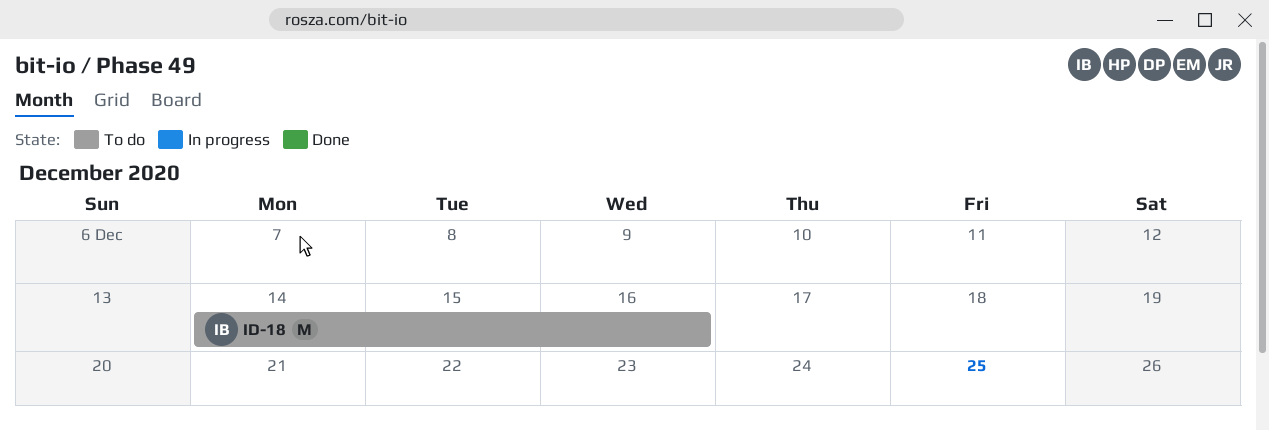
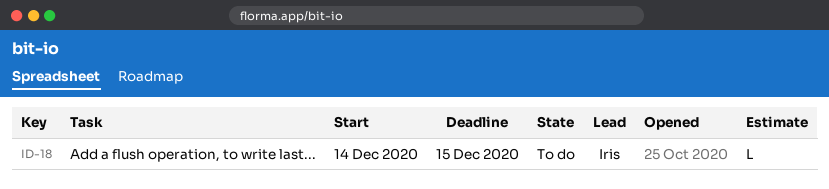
ID-18, estimate: M -> L
ID-18, due: Dec 16 -> Dec 15

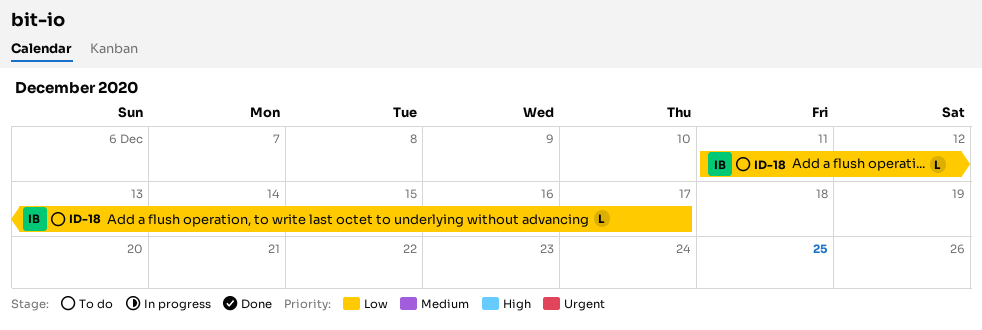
ID-18, start: Dec 14 -> Dec 11
ID-18, due: Dec 15 -> Dec 17

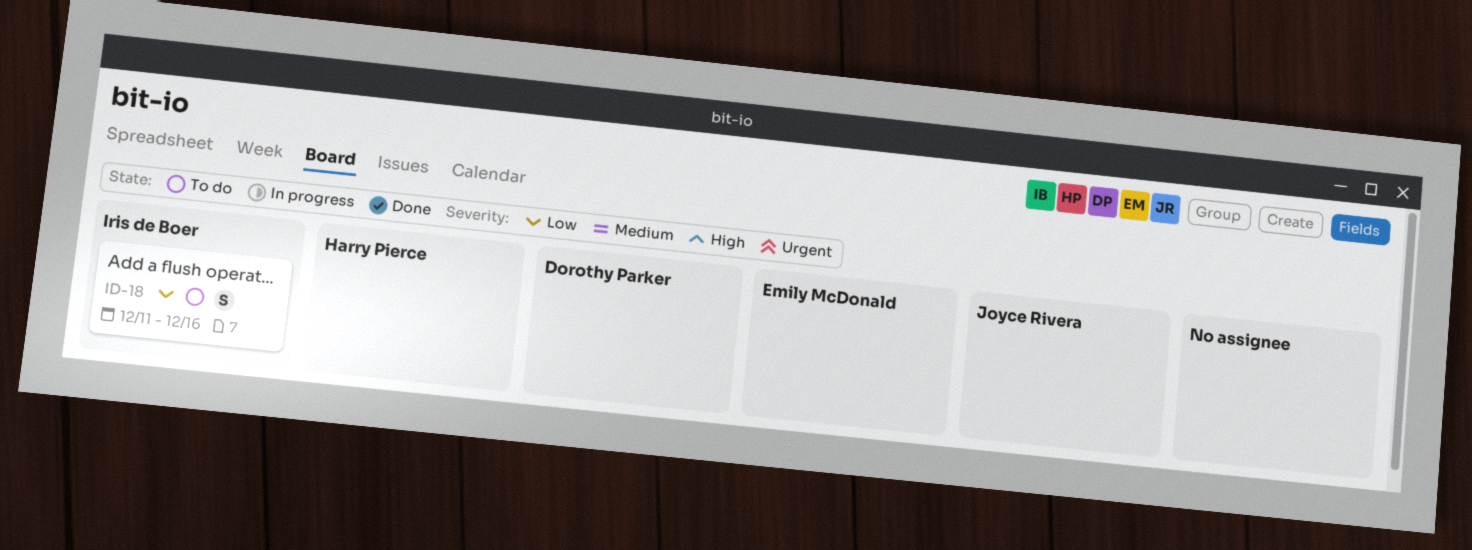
ID-18, estimate: L -> S
ID-18, due: Dec 17 -> Dec 16

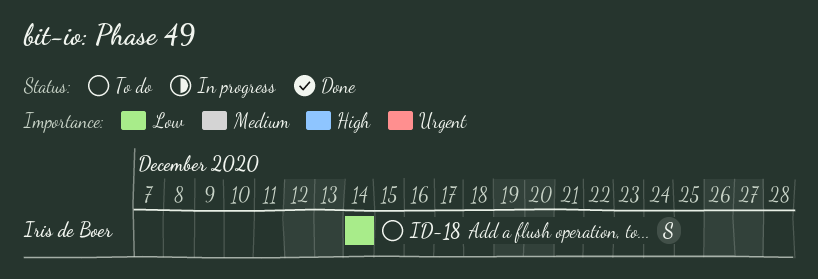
ID-18, start: Dec 11 -> Dec 14
ID-18, due: Dec 16 -> Dec 14

